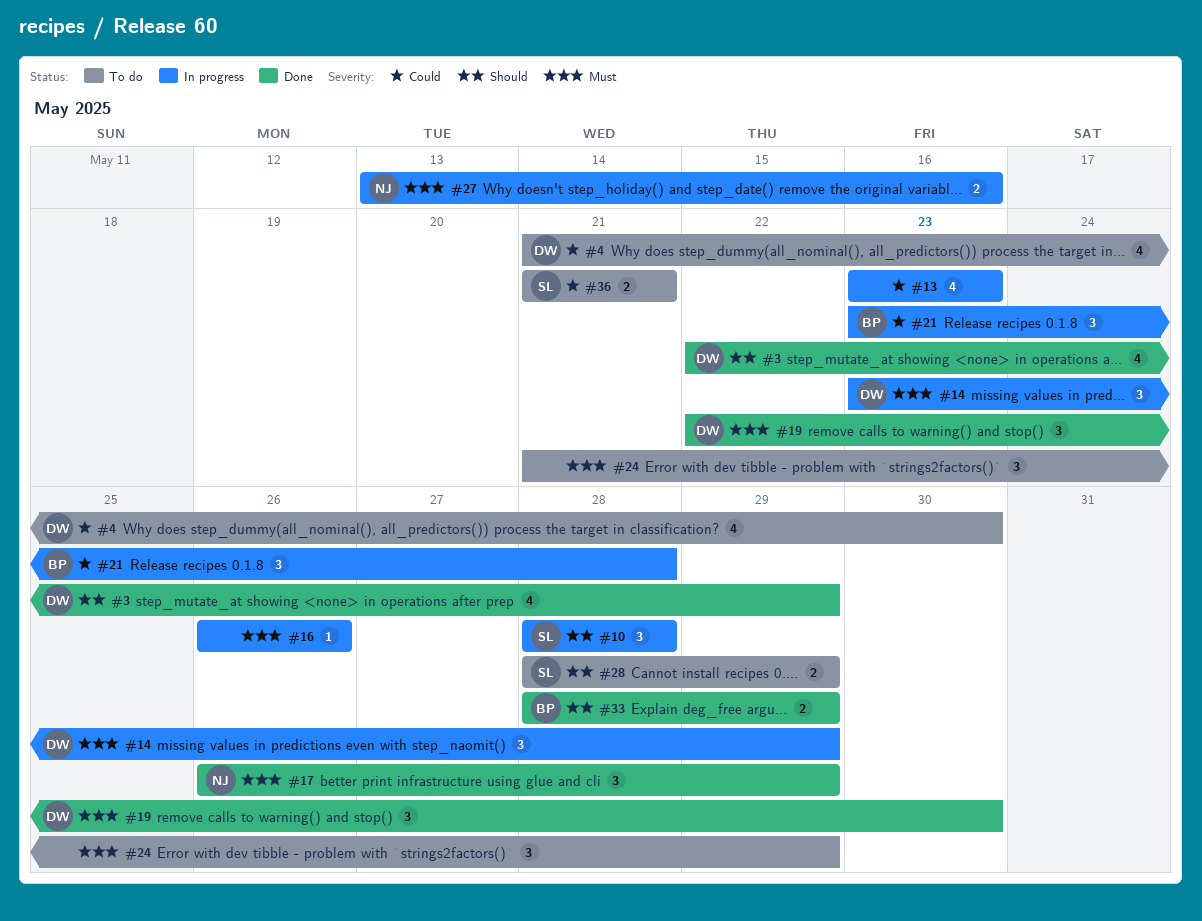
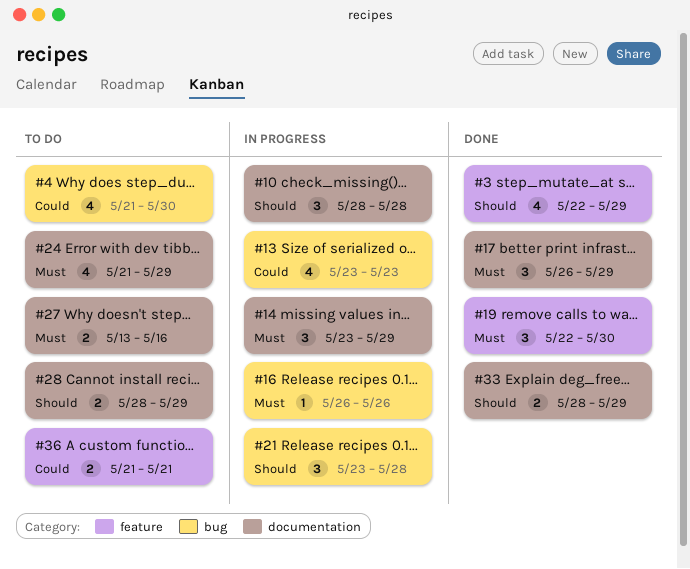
#21, priority: Could -> Should
#24, estimate: 3 -> 4
#27, status: In progress -> To do

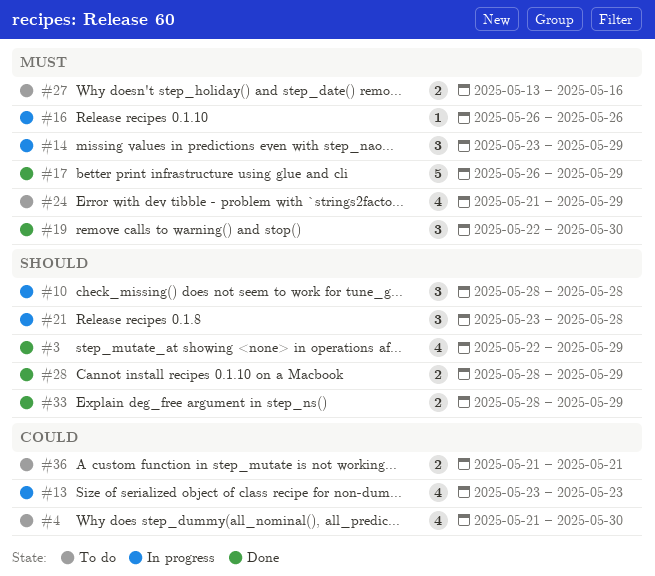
#17, estimate: 3 -> 5
#28, status: To do -> Done

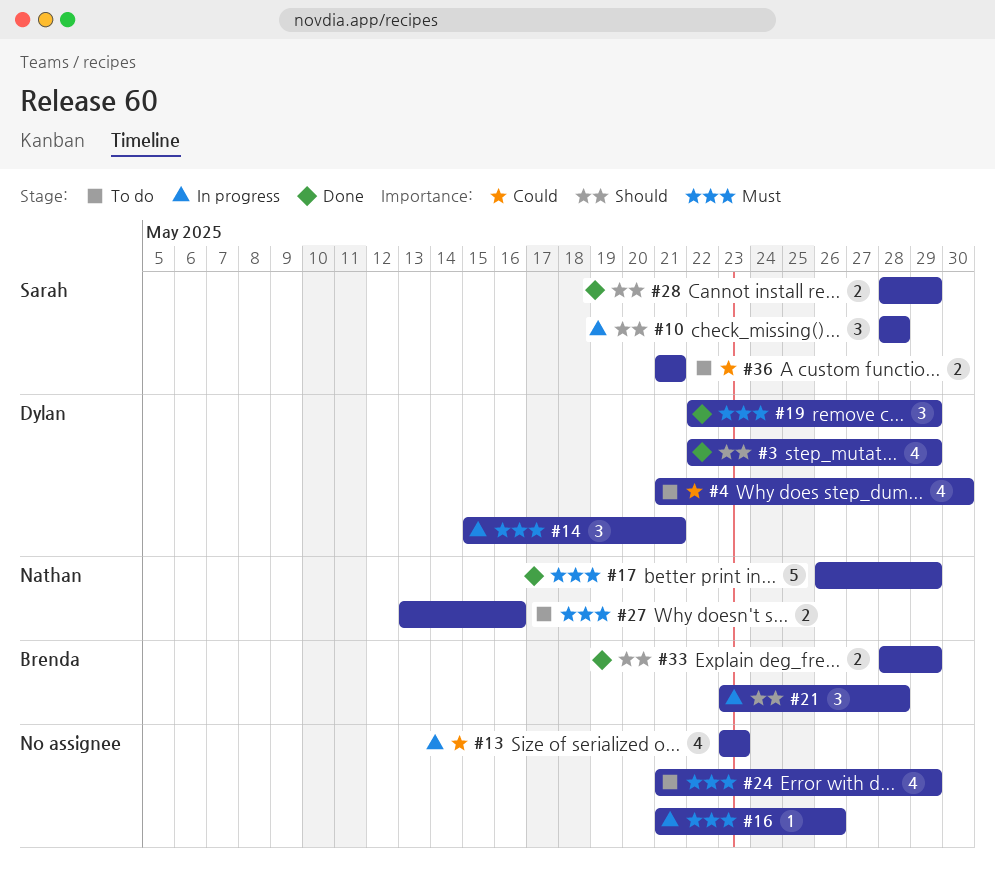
#14, start: May 23 -> May 15
#14, due: May 29 -> May 21
#16, start: May 26 -> May 21
#19, due: May 30 -> May 29

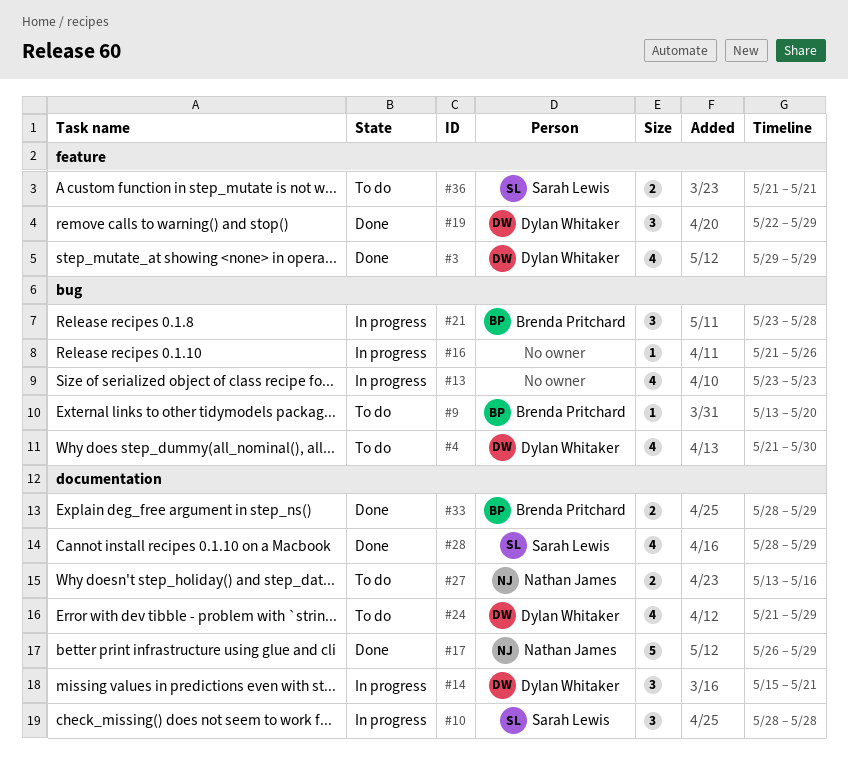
#3, start: May 22 -> May 29
#9: none -> present
#24, owner: none -> Dylan Whitaker
#28, estimate: 2 -> 4

